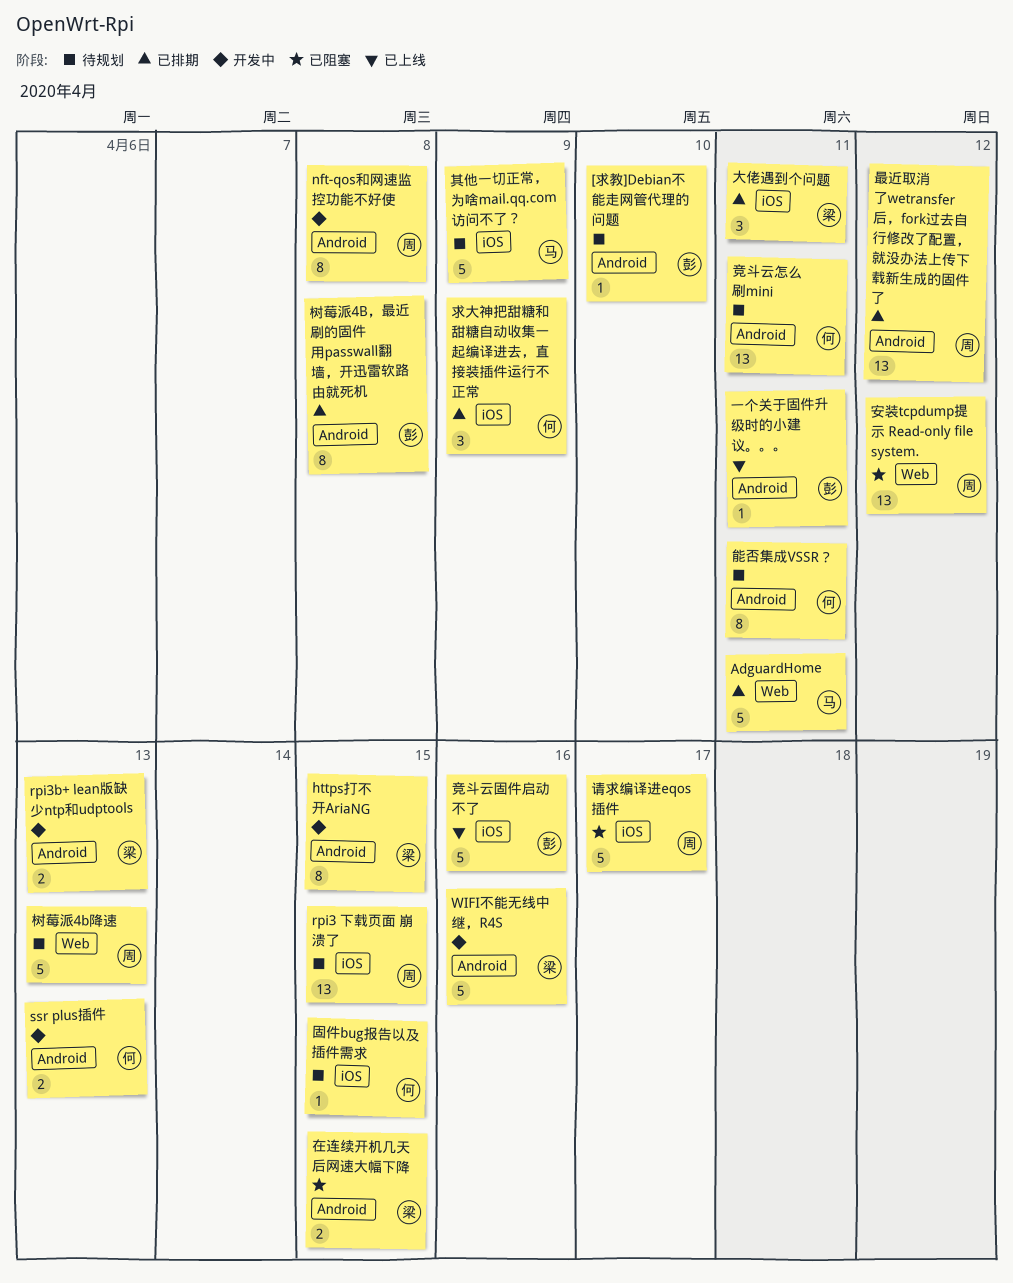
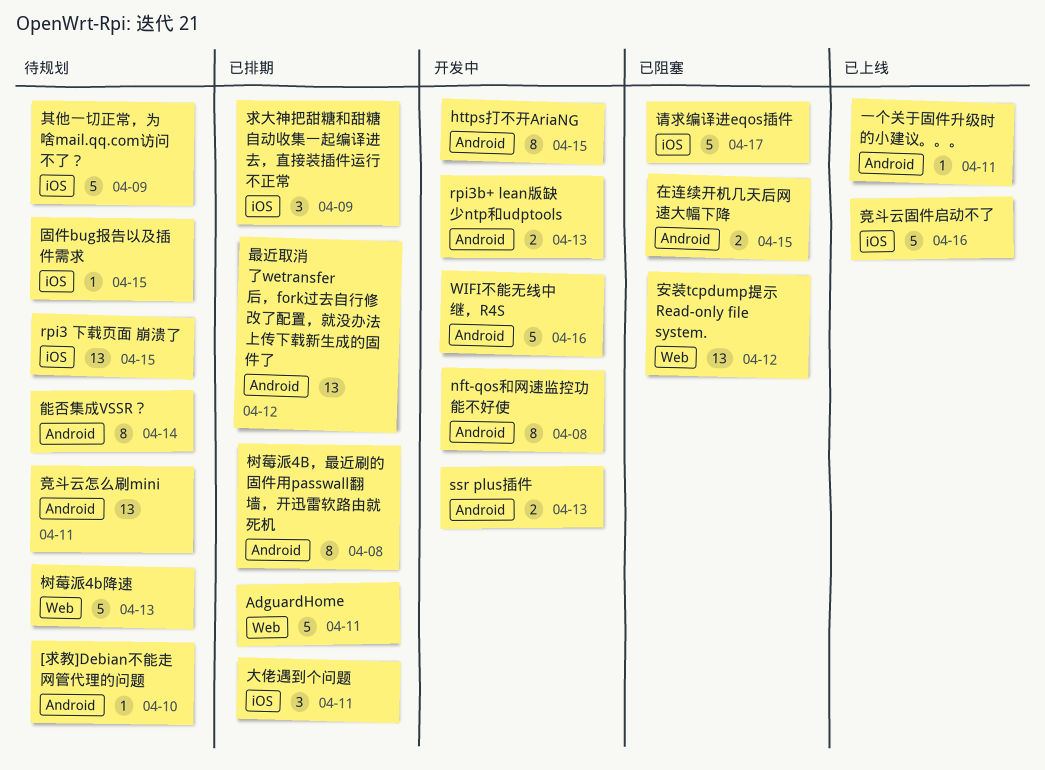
能否集成VSSR？, due: Apr 11 -> Apr 14

